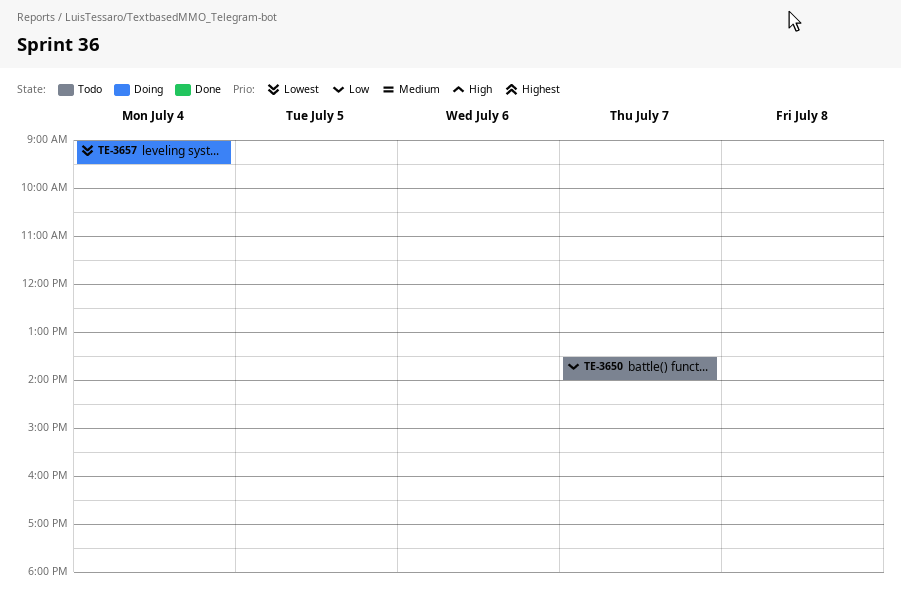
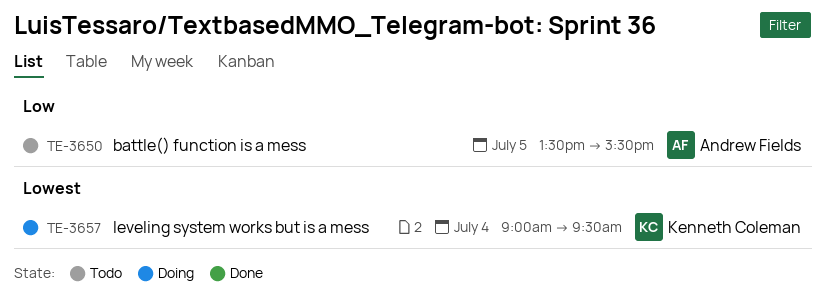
TE-3650, day: Jul 7 -> Jul 5
TE-3650, ends: 14:00 -> 15:30

